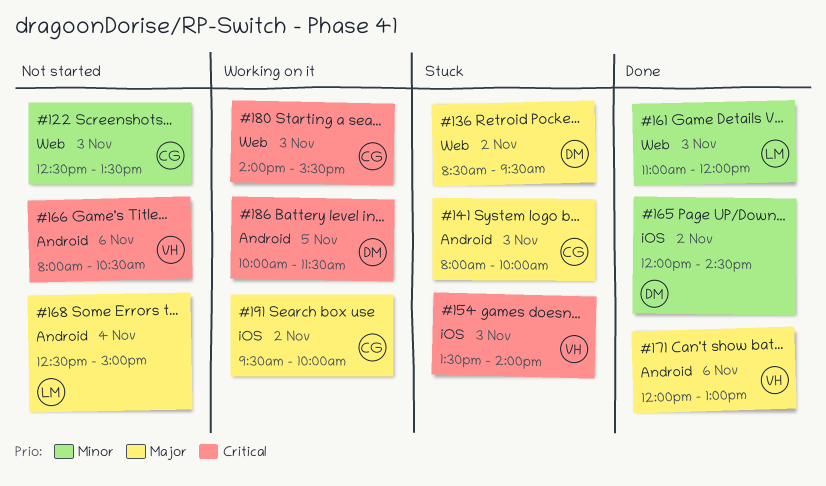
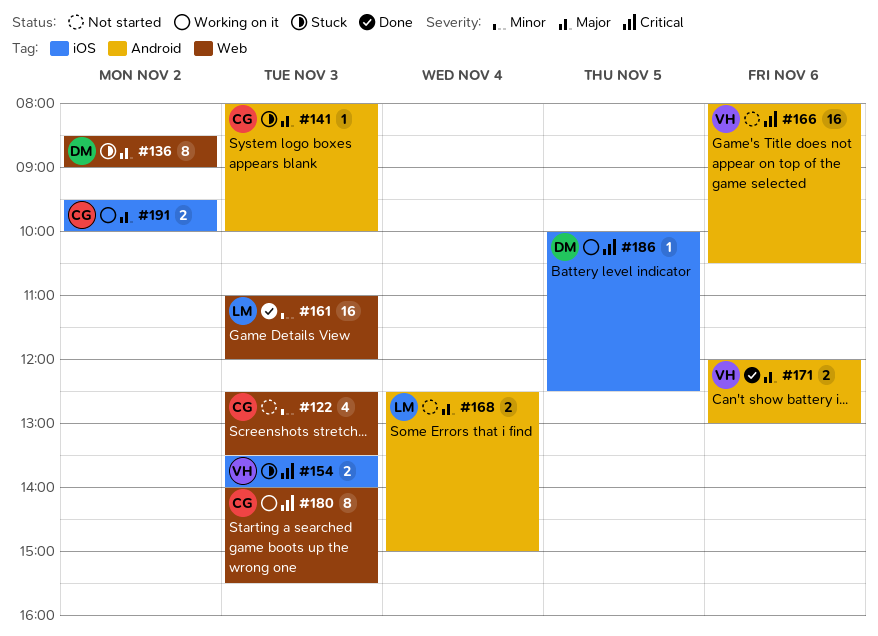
#136, ends: 09:30 -> 09:00
#165: present -> none
#186, label: Android -> iOS
#186, ends: 11:30 -> 12:30

